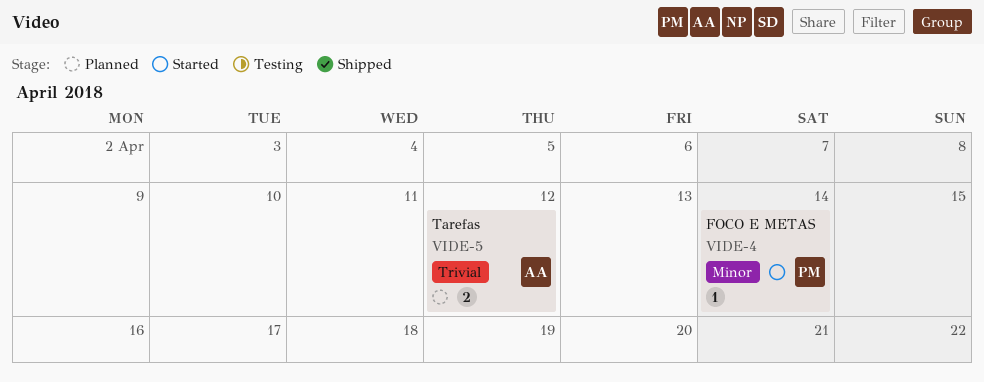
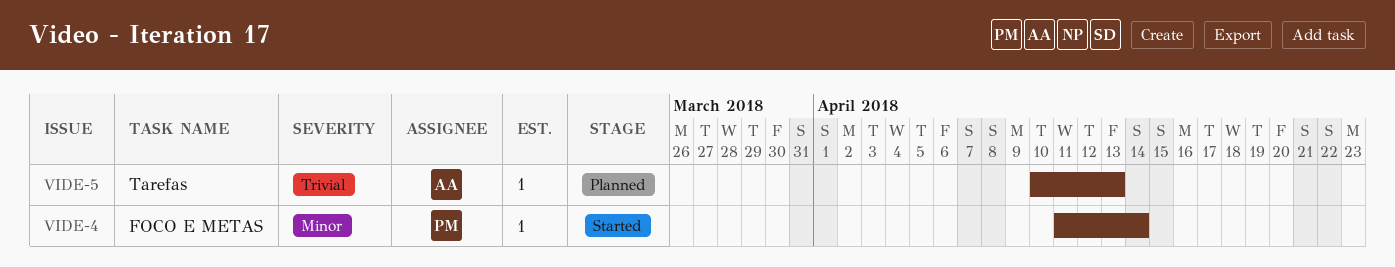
VIDE-5, estimate: 2 -> 1
VIDE-5, due: Apr 12 -> Apr 13

